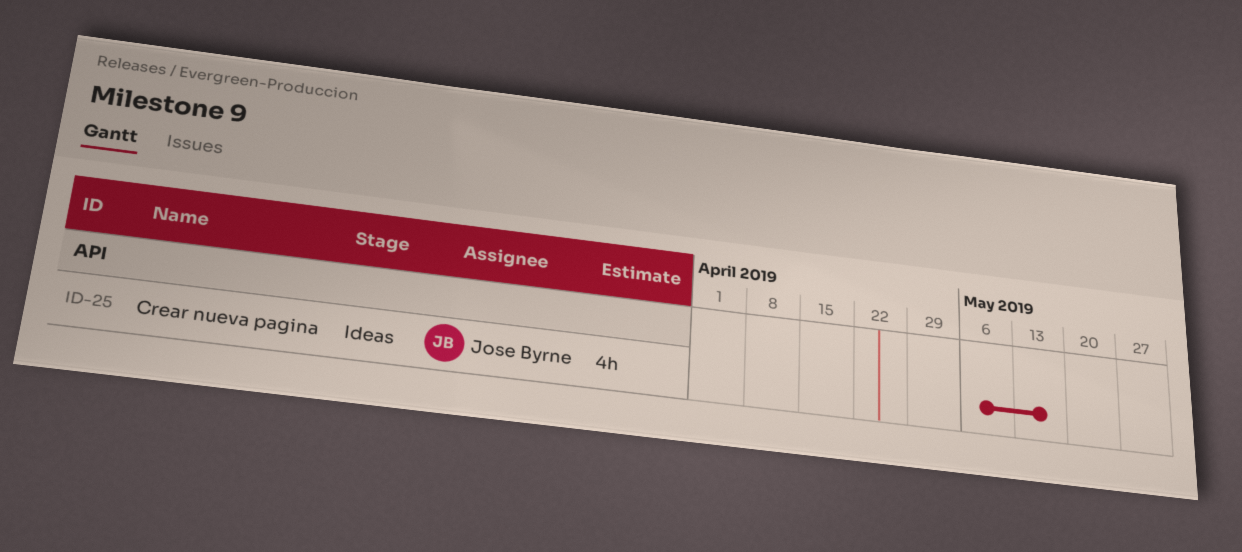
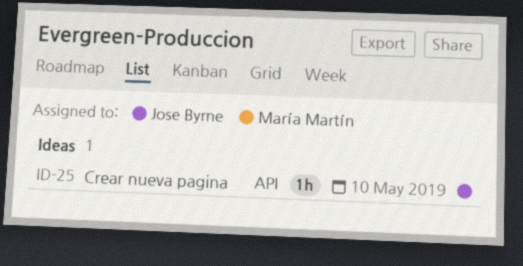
ID-25, estimate: 4h -> 1h
ID-25, due: May 17 -> May 10

